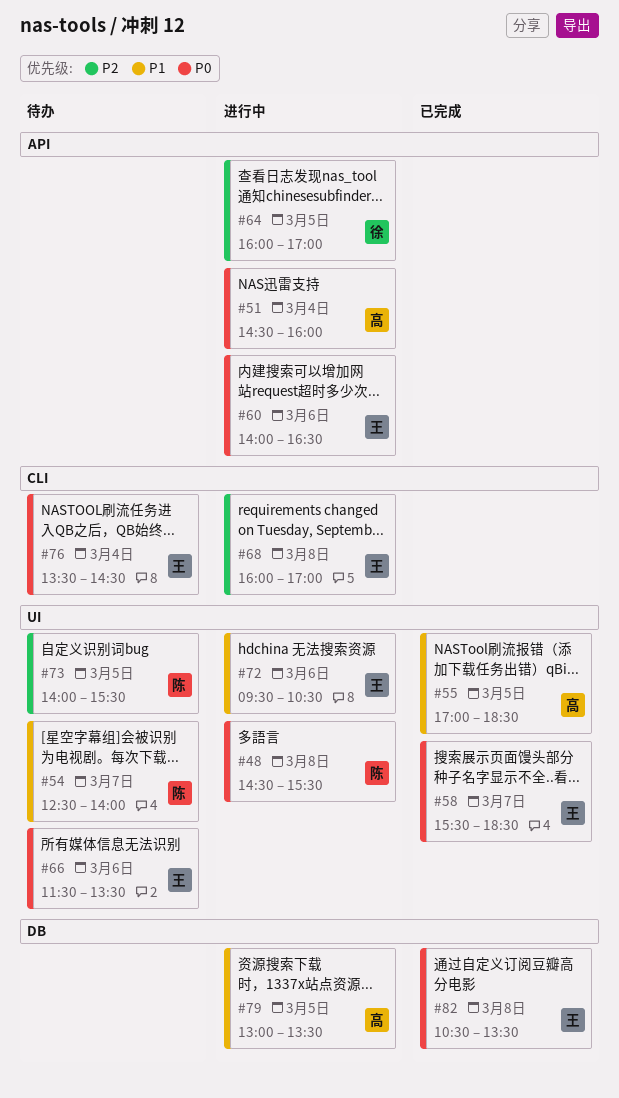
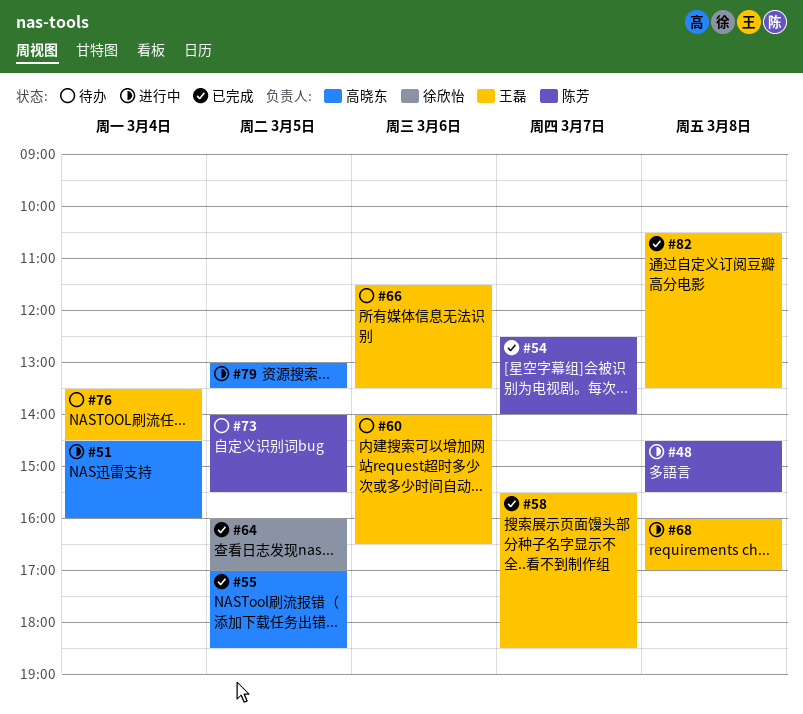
#54, status: 待办 -> 已完成
#60, status: 进行中 -> 待办
#64, status: 进行中 -> 已完成
#72: present -> none

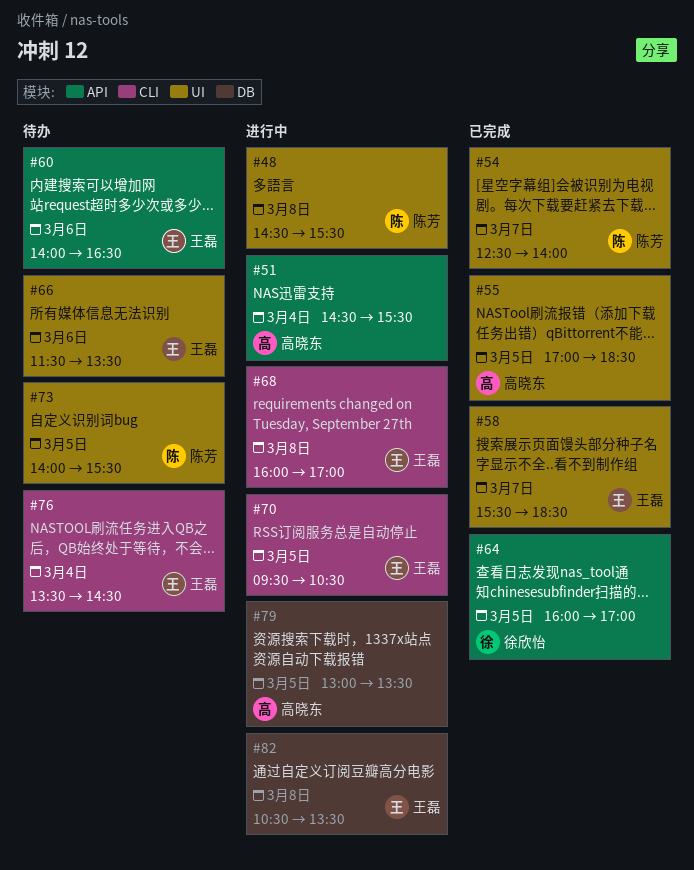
#51, ends: 16:00 -> 15:30
#70: none -> present
#82, status: 已完成 -> 进行中

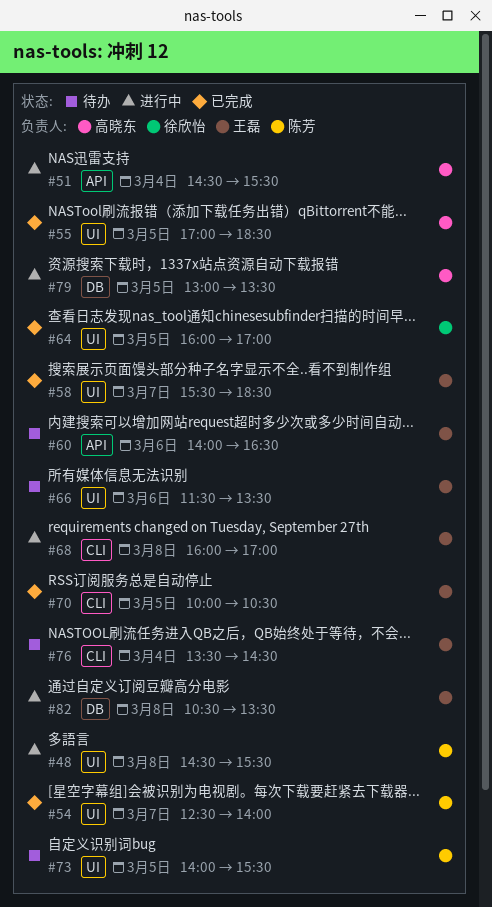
#64, label: API -> UI
#70, status: 进行中 -> 已完成
#70, begins: 09:30 -> 10:00

